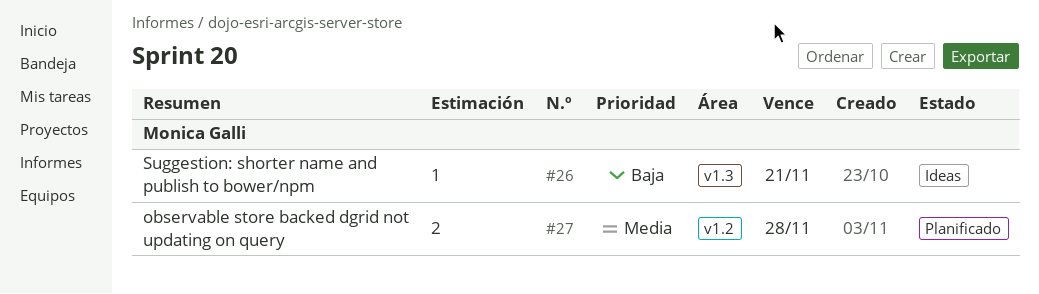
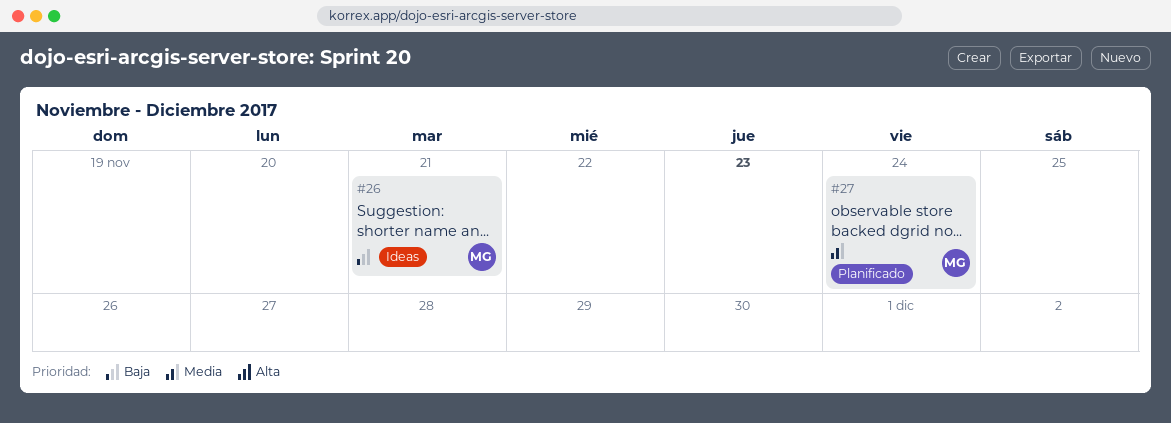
#27, due: Nov 28 -> Nov 24

